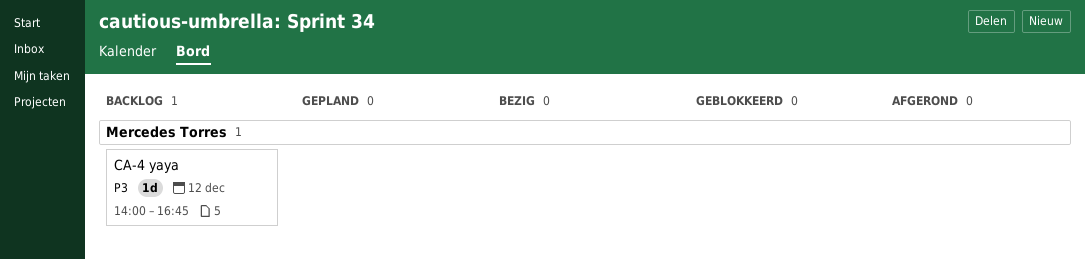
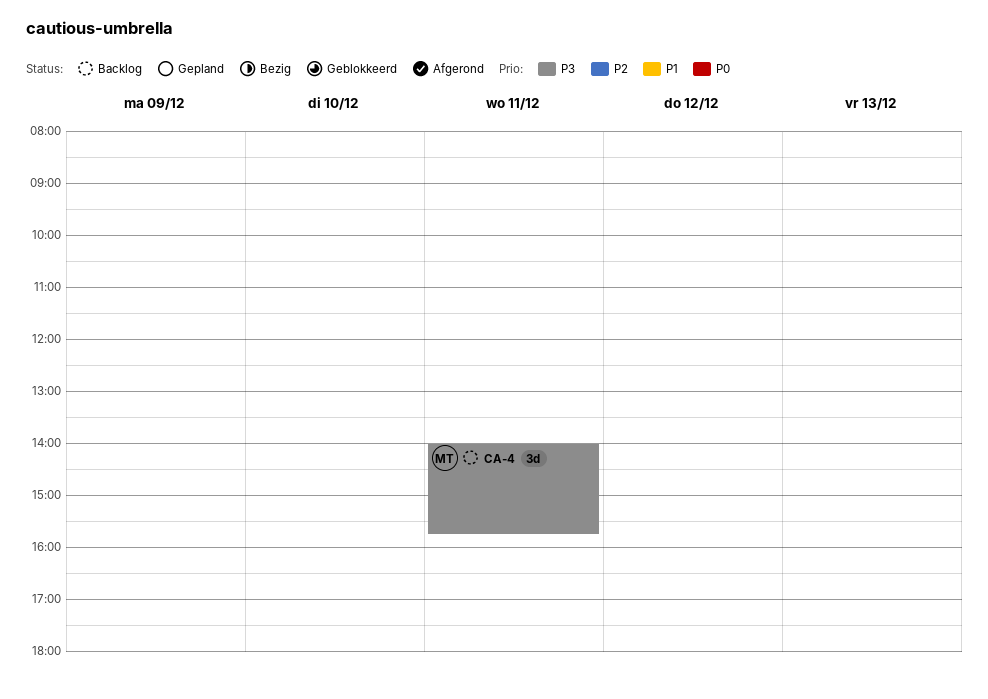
CA-4, estimate: 1d -> 3d
CA-4, day: Dec 12 -> Dec 11
CA-4, ends: 16:45 -> 15:45

